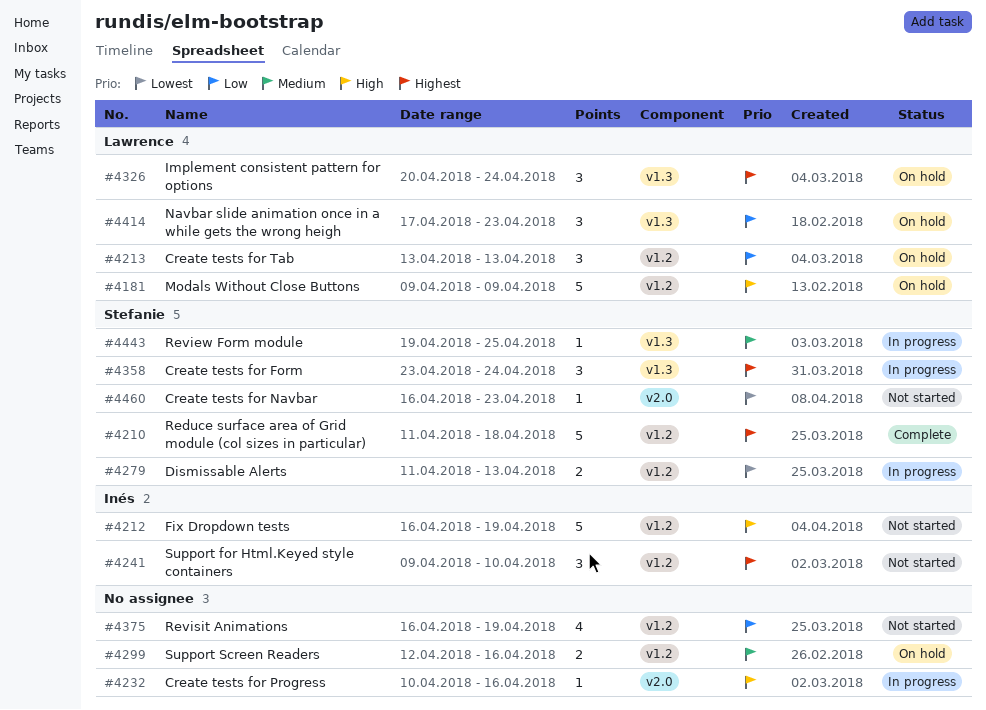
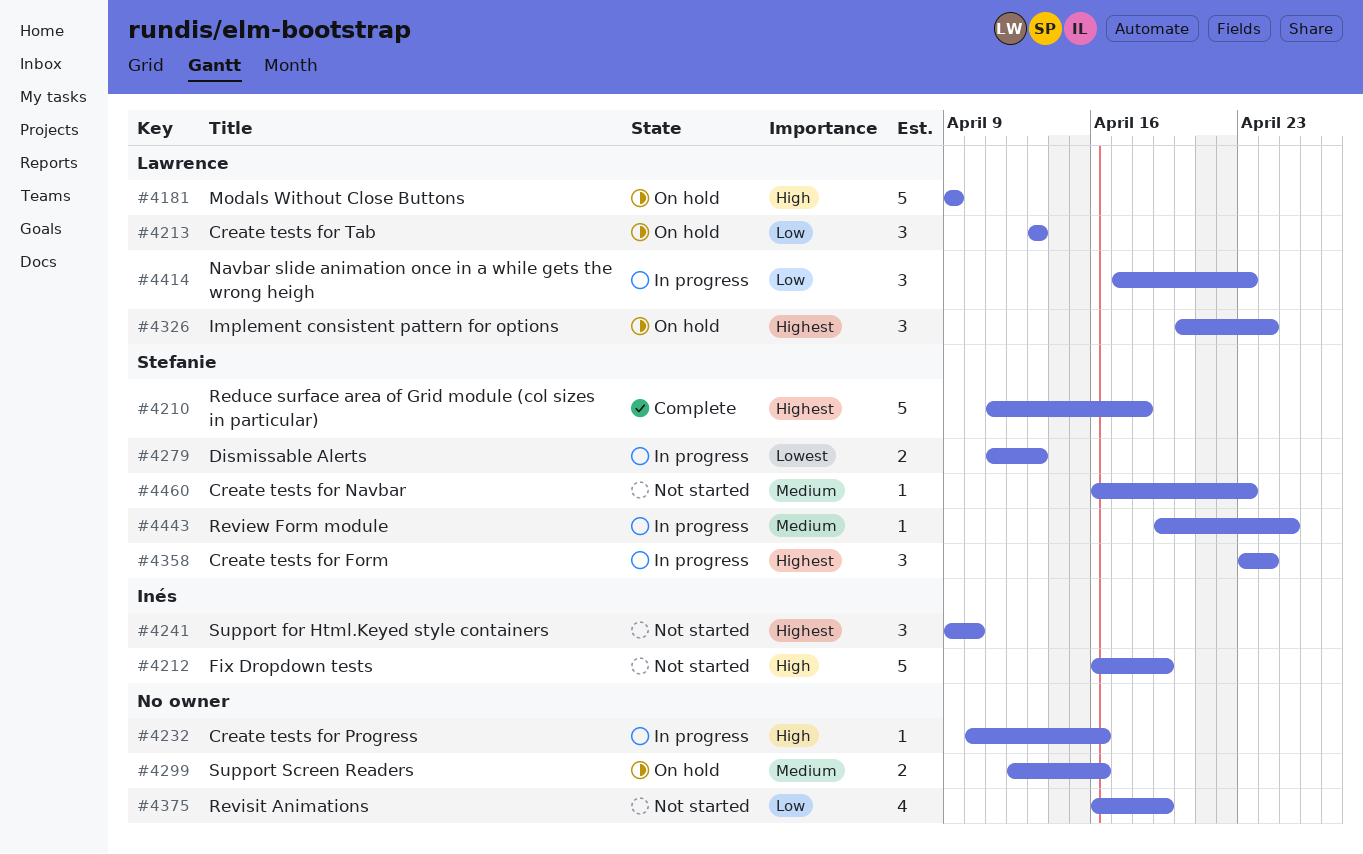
#4414, status: On hold -> In progress
#4460, priority: Lowest -> Medium

